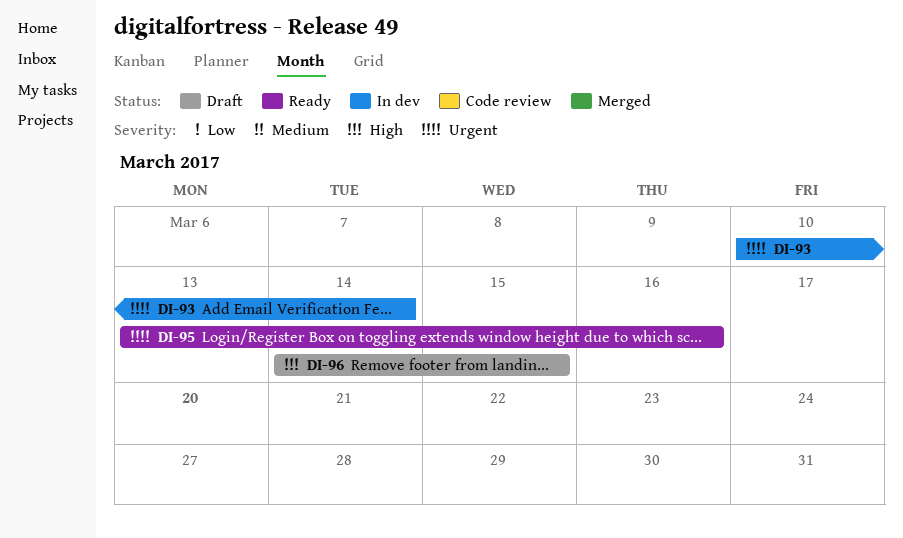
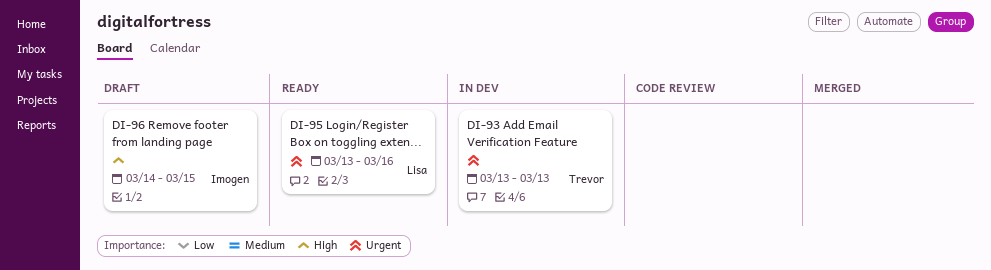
DI-93, start: Mar 10 -> Mar 13
DI-93, due: Mar 14 -> Mar 13

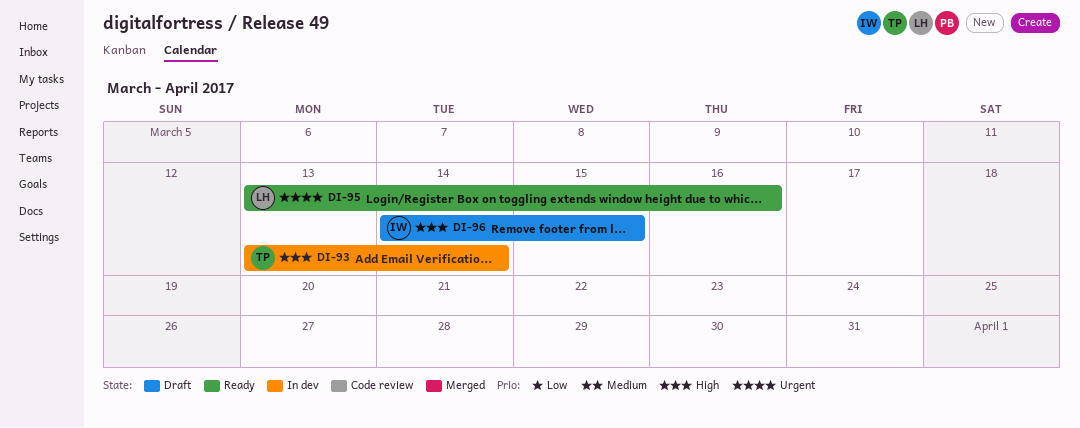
DI-93, priority: Urgent -> High
DI-93, due: Mar 13 -> Mar 14

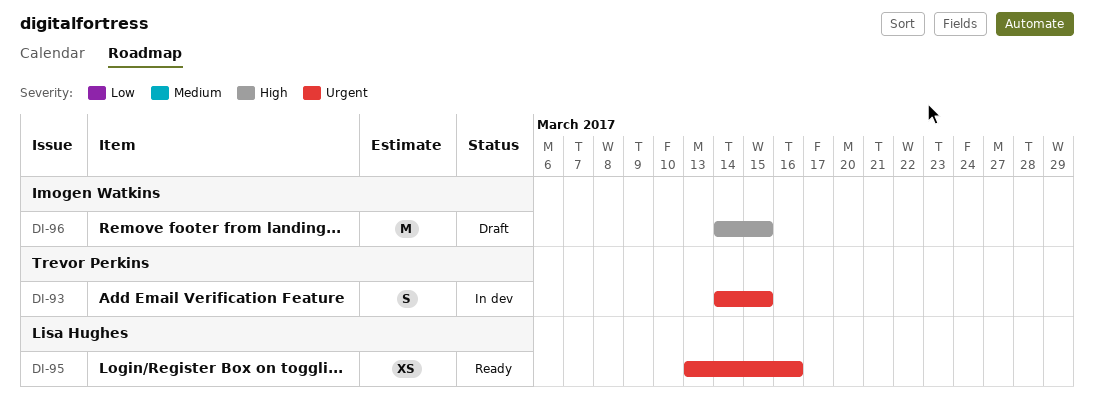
DI-93, priority: High -> Urgent
DI-93, start: Mar 13 -> Mar 14
DI-93, due: Mar 14 -> Mar 15

